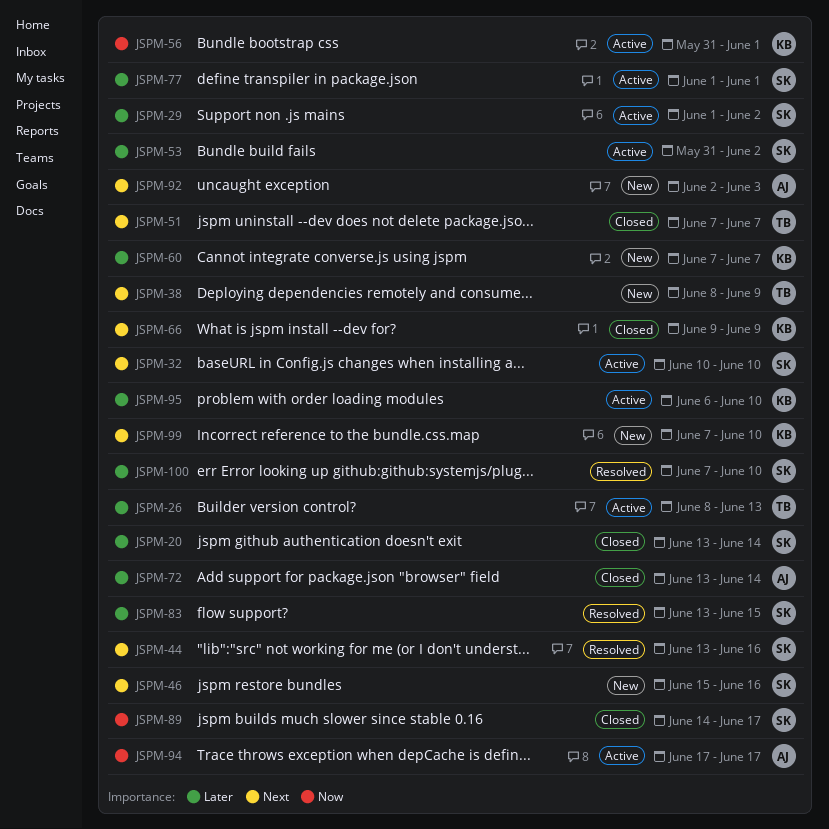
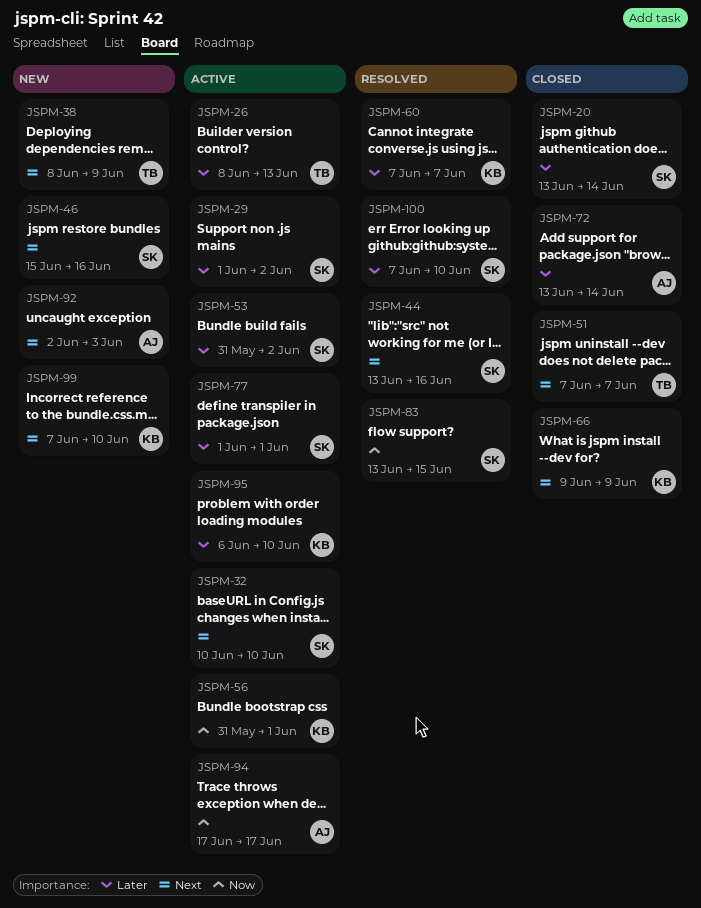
JSPM-60, status: New -> Resolved
JSPM-83, priority: Later -> Now
JSPM-89: present -> none

